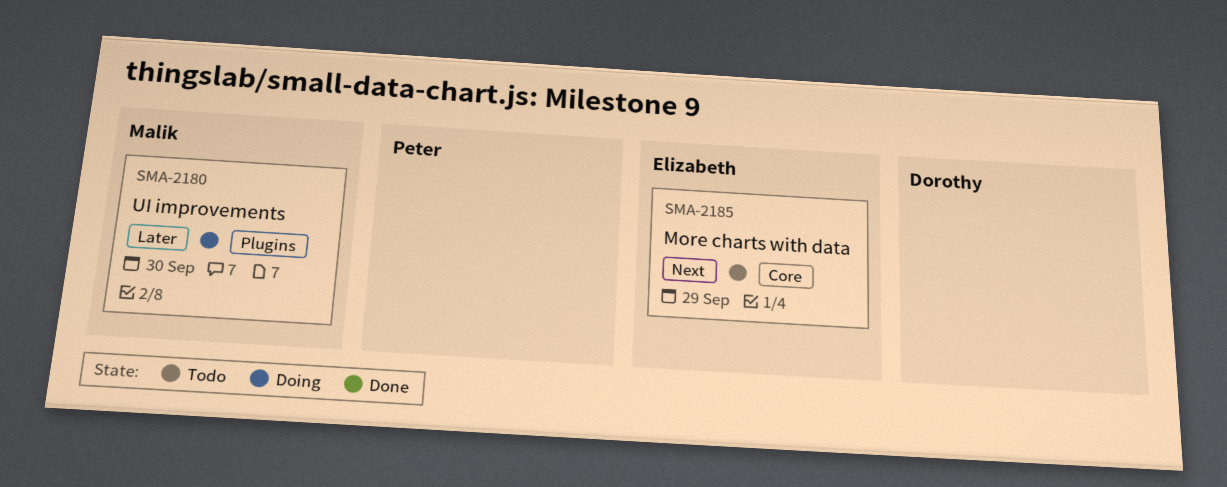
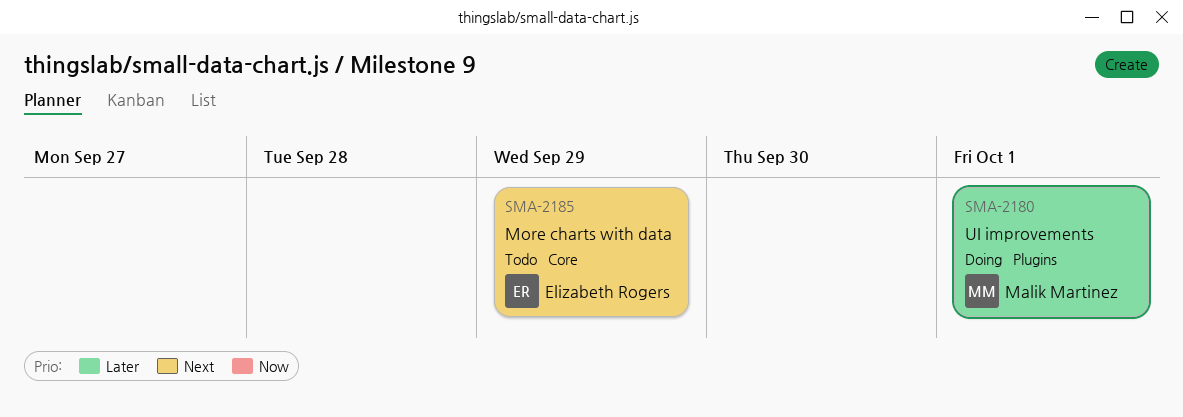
SMA-2180, due: Sep 30 -> Oct 1

